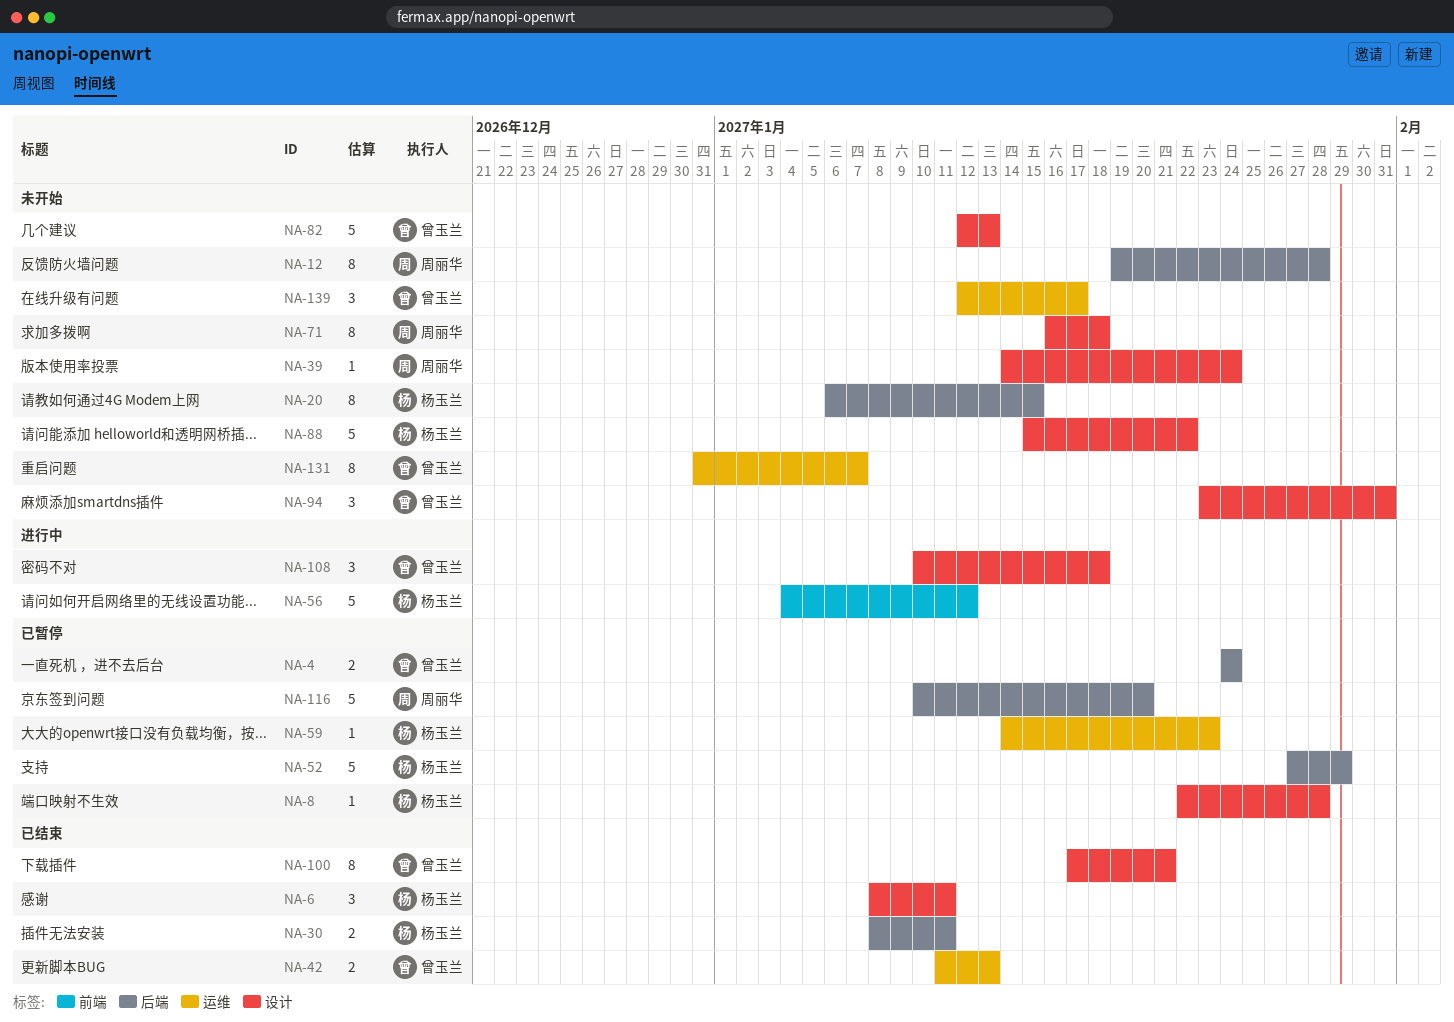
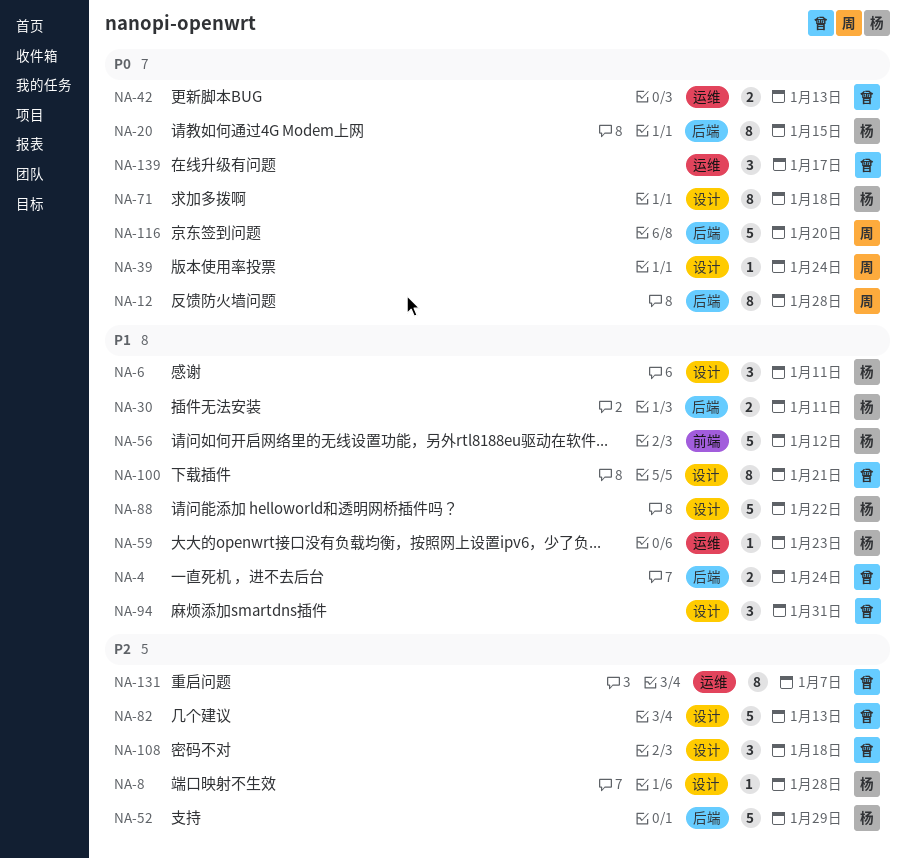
NA-71, owner: 周丽华 -> 杨玉兰

